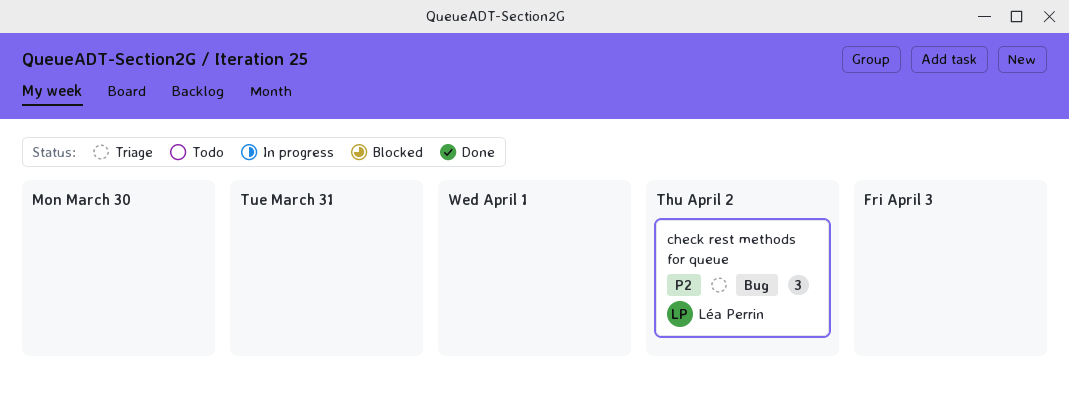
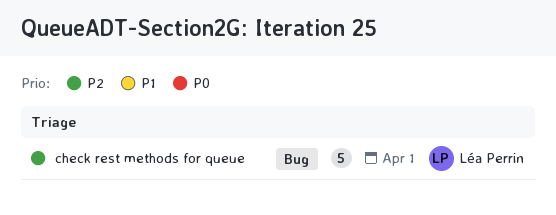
check rest methods for queue, estimate: 3 -> 5
check rest methods for queue, due: Apr 2 -> Apr 1

